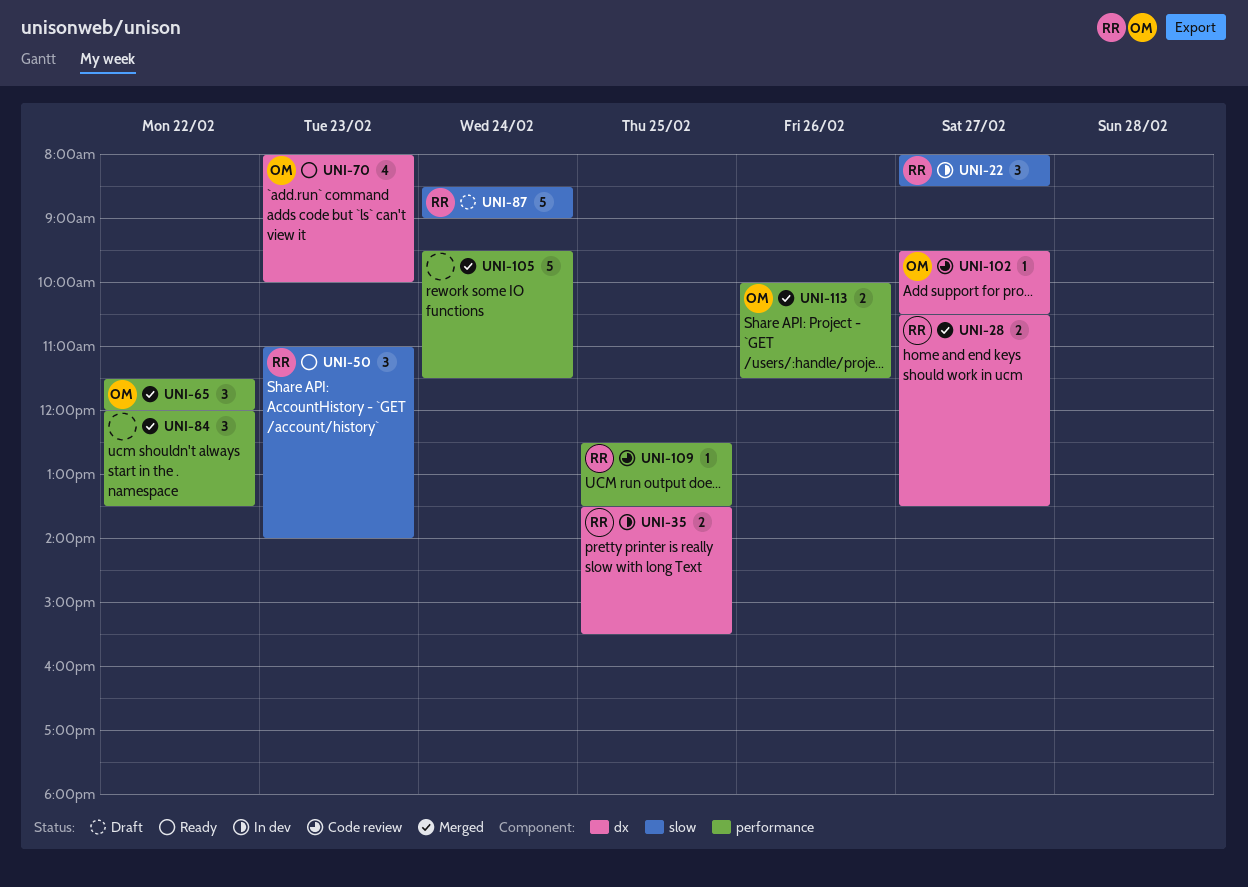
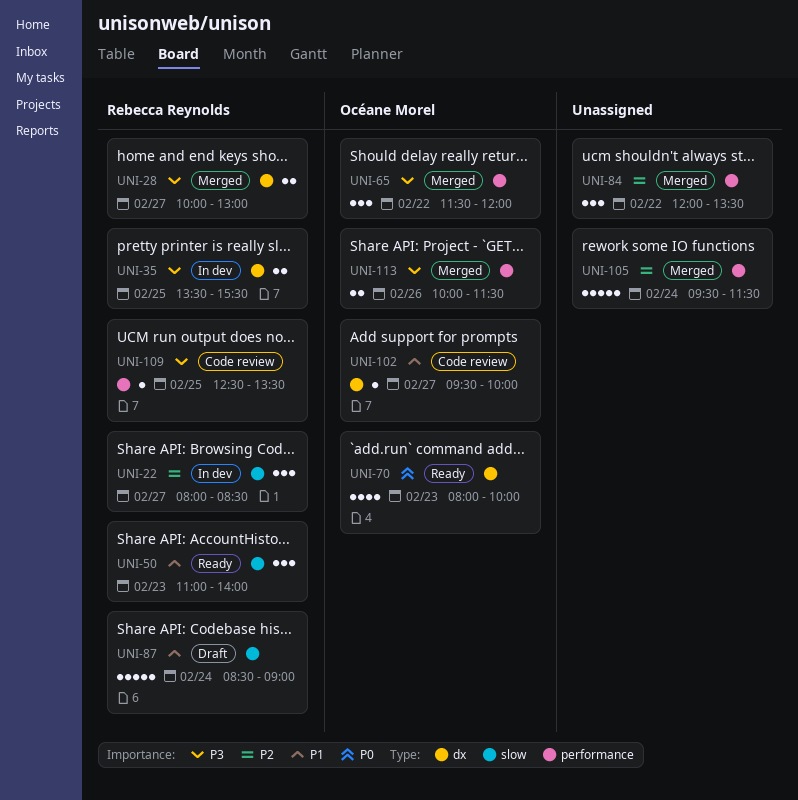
UNI-28, begins: 10:30 -> 10:00
UNI-28, ends: 13:30 -> 13:00
UNI-102, ends: 10:30 -> 10:00

